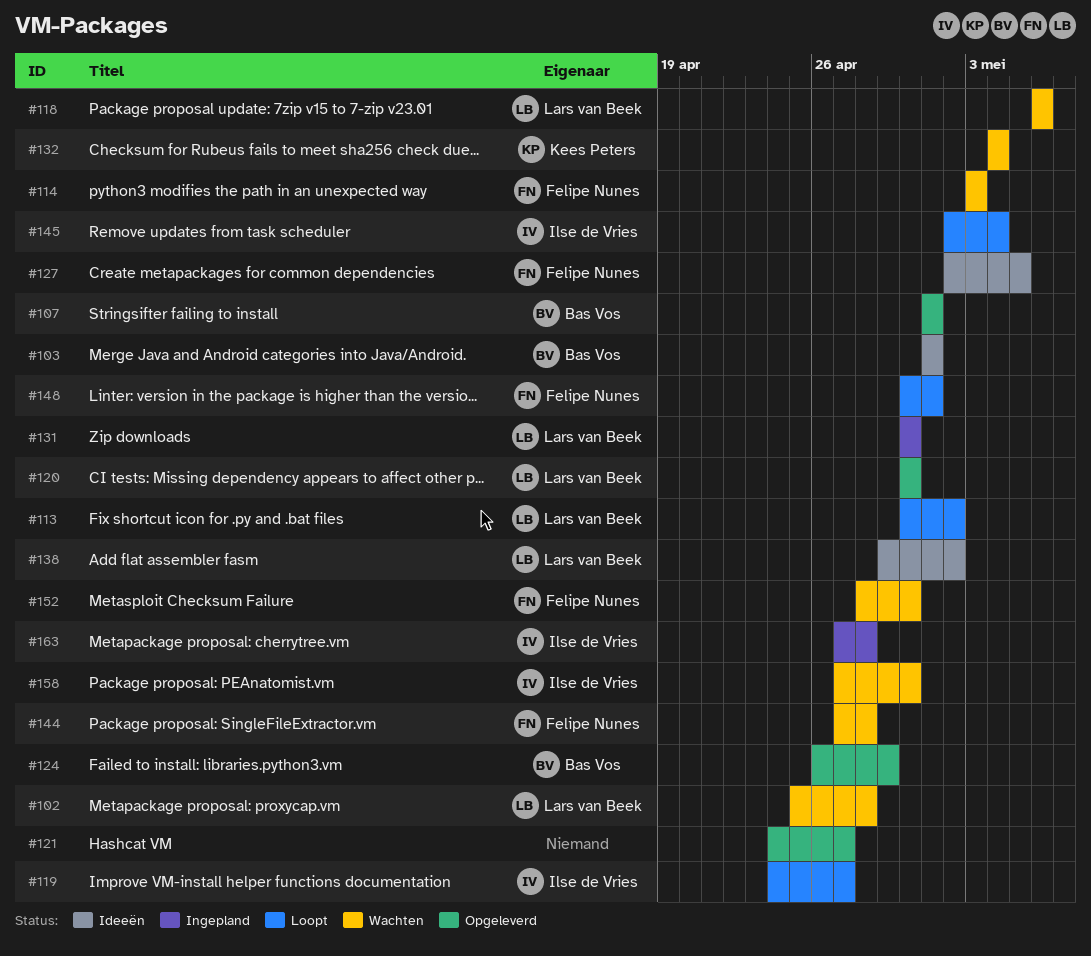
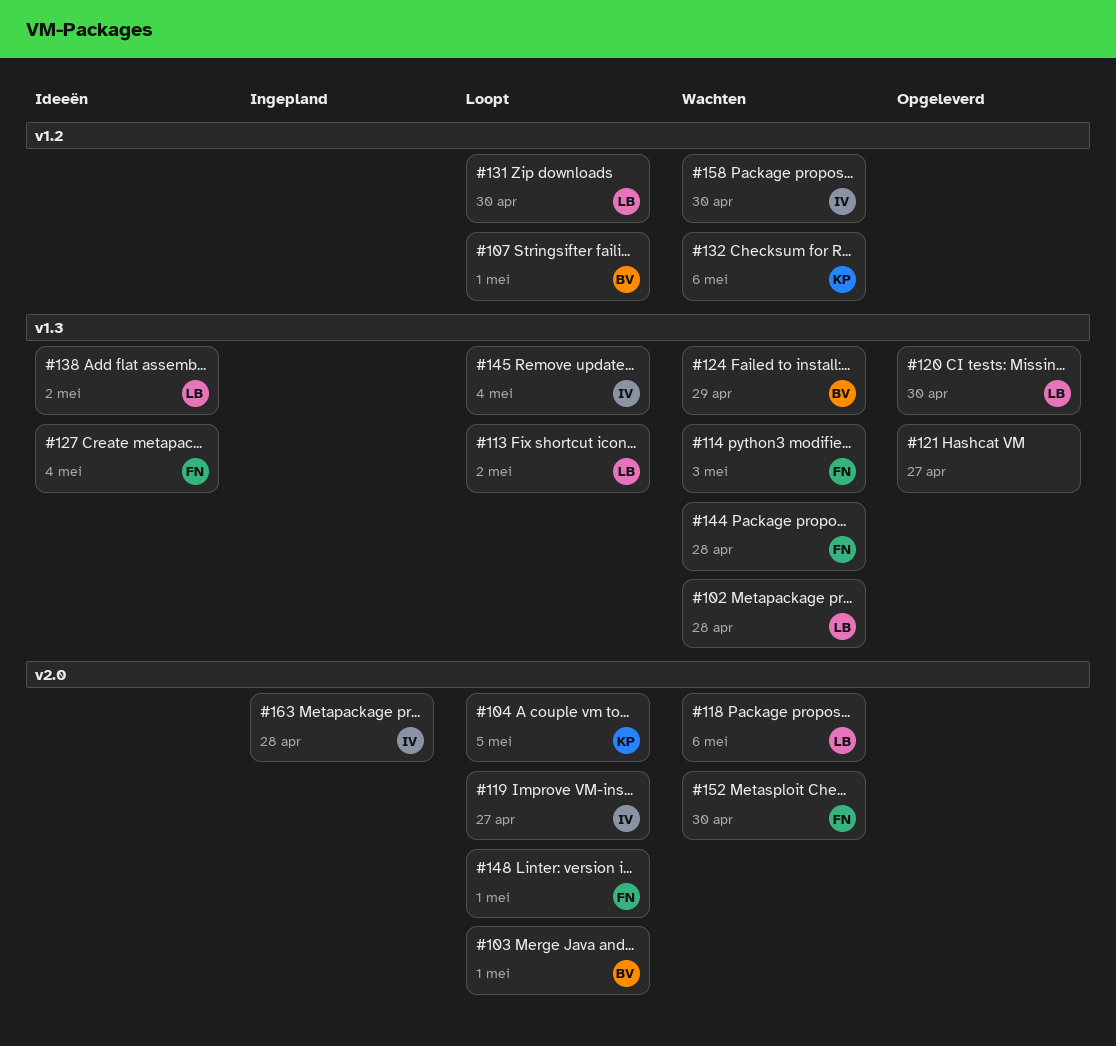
#103, status: Ideeën -> Loopt
#104: none -> present
#107, status: Opgeleverd -> Loopt
#124, status: Opgeleverd -> Wachten
#127, due: May 5 -> May 4
#131, status: Ingepland -> Loopt
#132, due: May 4 -> May 6

